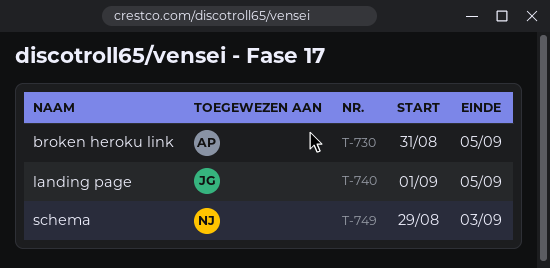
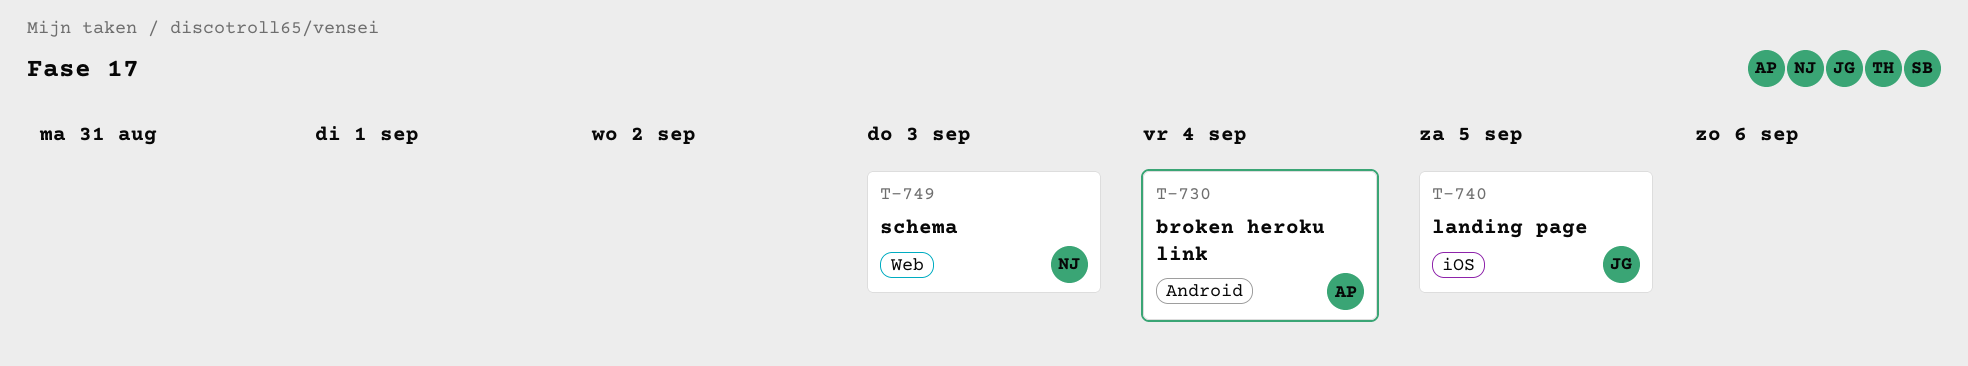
T-730, due: Sep 5 -> Sep 4

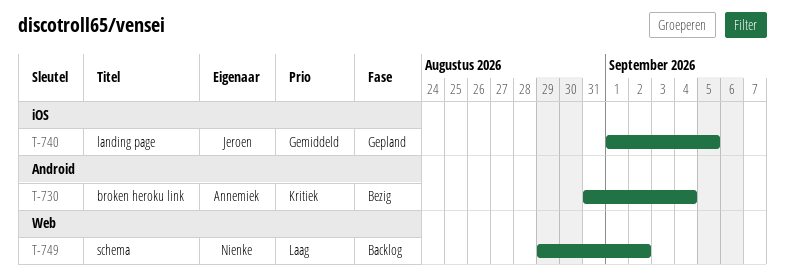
T-749, due: Sep 3 -> Sep 2

